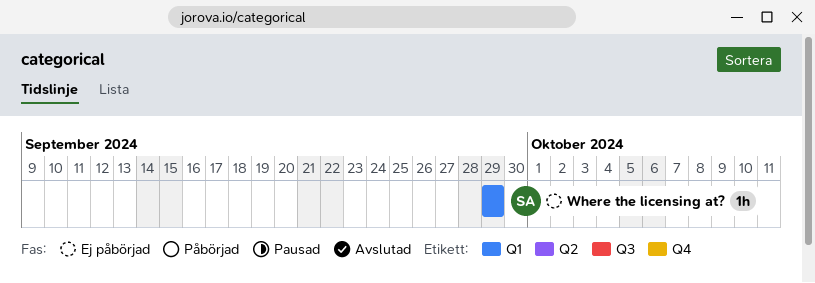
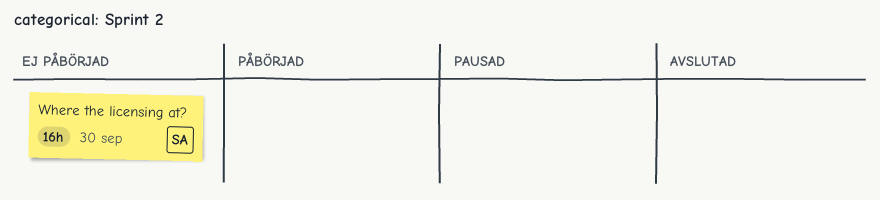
Where the licensing at?, estimate: 1h -> 16h
Where the licensing at?, due: Sep 29 -> Sep 30

